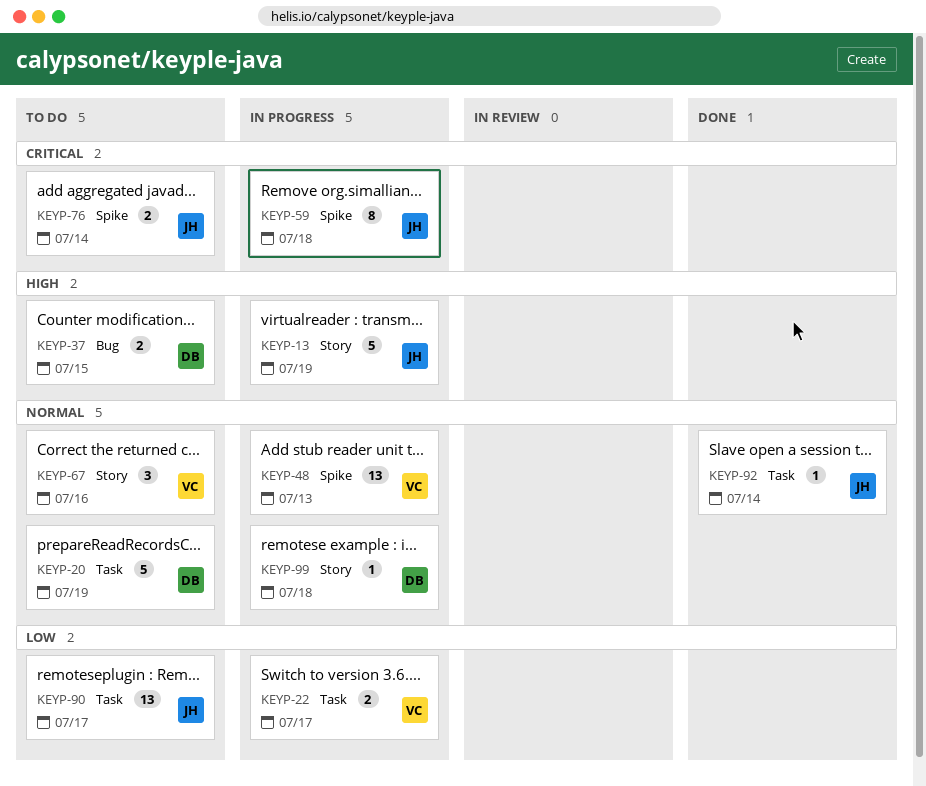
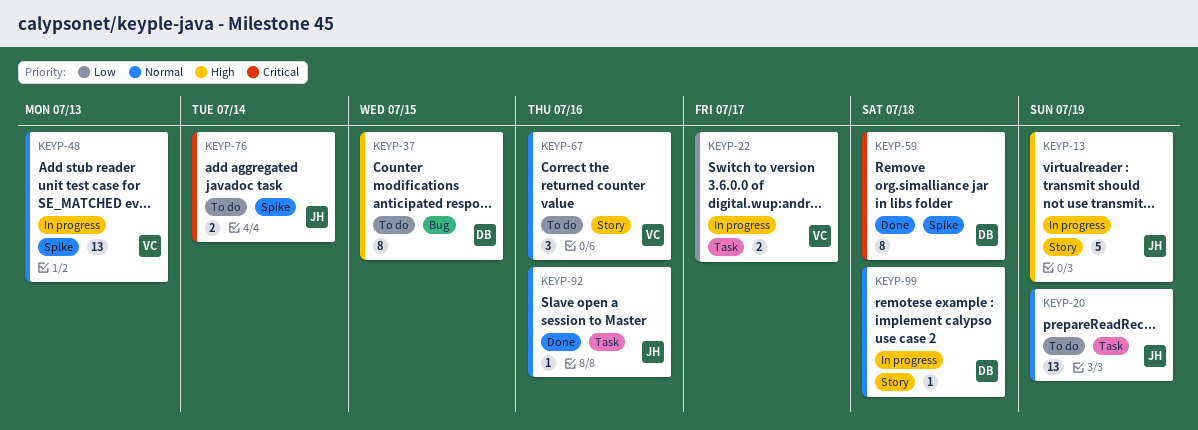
KEYP-20, owner: DB -> JH
KEYP-20, estimate: 5 -> 13
KEYP-37, estimate: 2 -> 8
KEYP-59, status: In progress -> Done
KEYP-59, owner: JH -> DB
KEYP-90: present -> none
KEYP-92, due: Jul 14 -> Jul 16

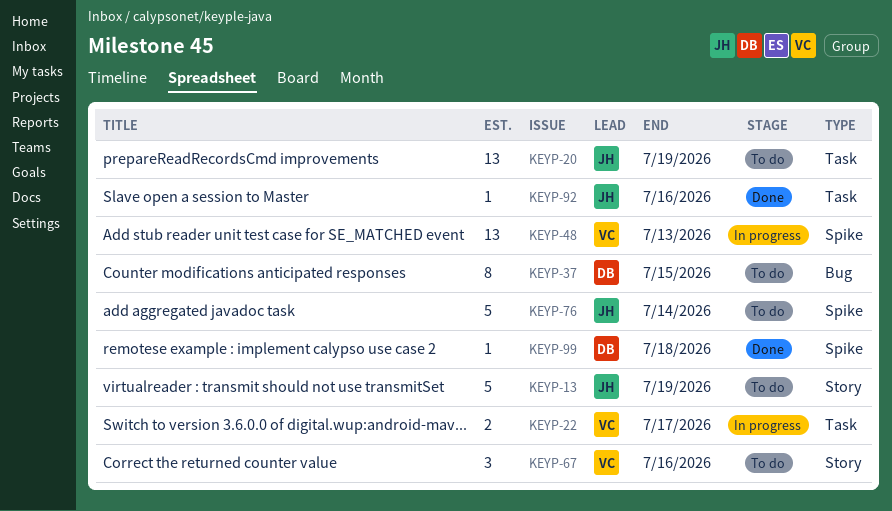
KEYP-13, status: In progress -> To do
KEYP-59: present -> none
KEYP-76, estimate: 2 -> 5
KEYP-99, status: In progress -> Done
KEYP-99, label: Story -> Spike

